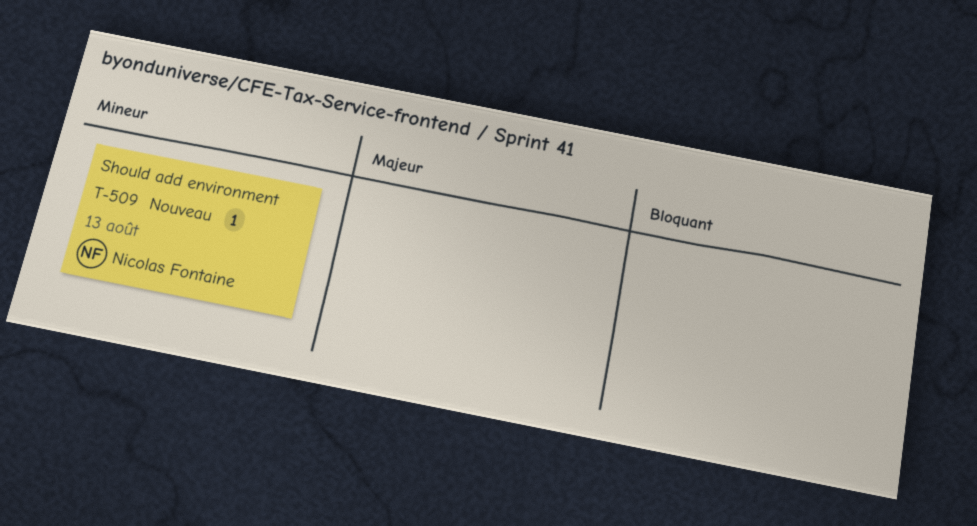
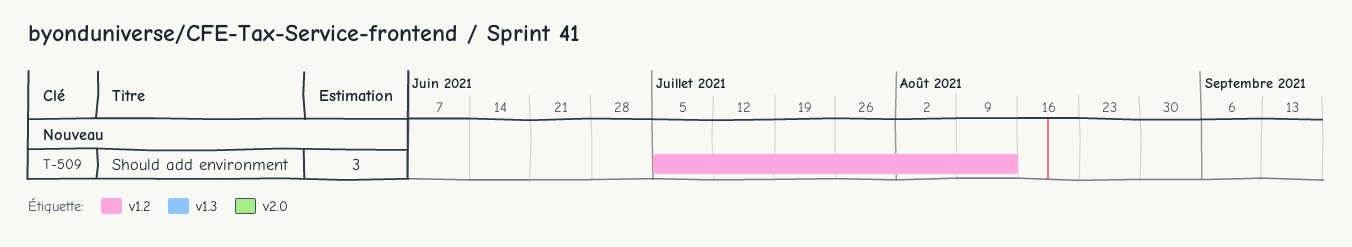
T-509, estimate: 1 -> 3

